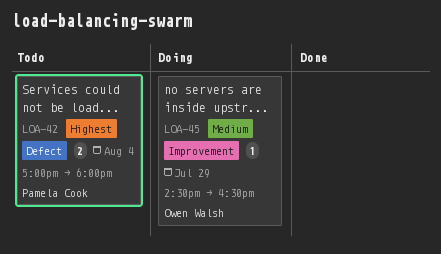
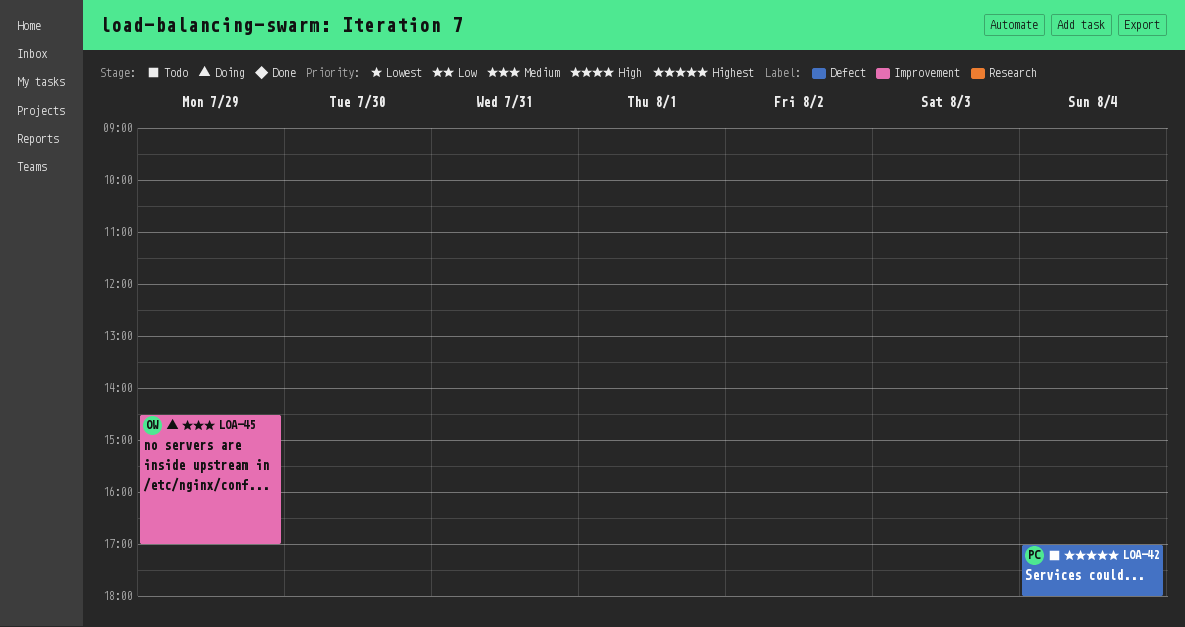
LOA-45, ends: 16:30 -> 17:00

